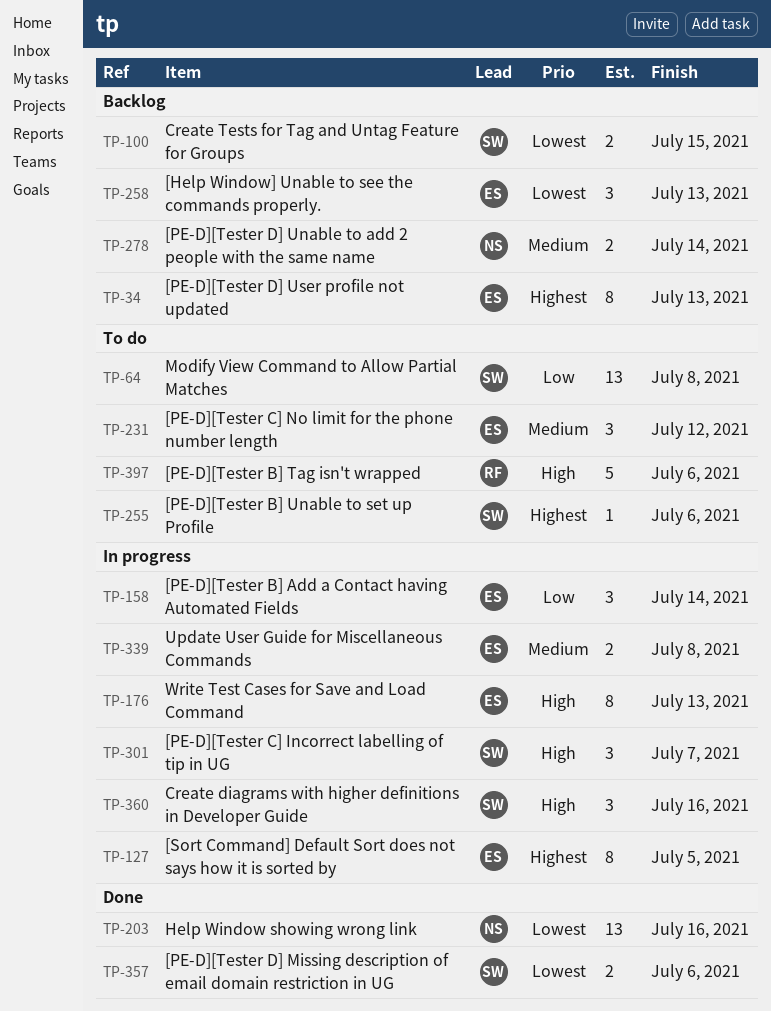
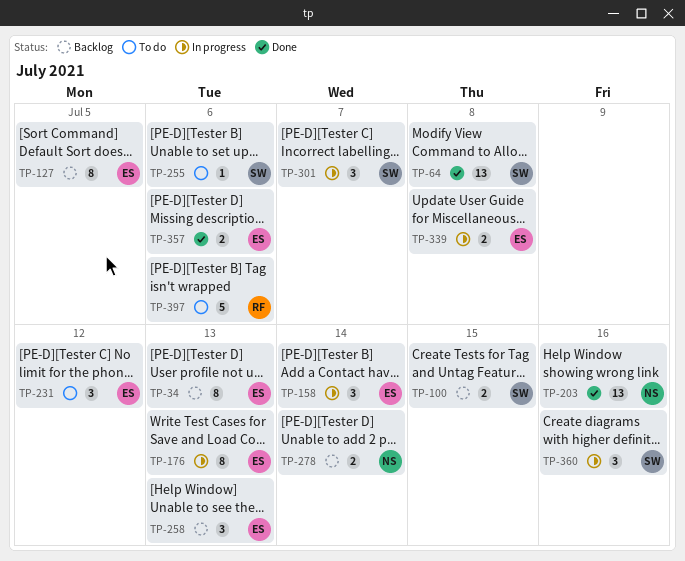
TP-64, status: To do -> Done
TP-127, status: In progress -> Backlog
TP-357, owner: SW -> ES

